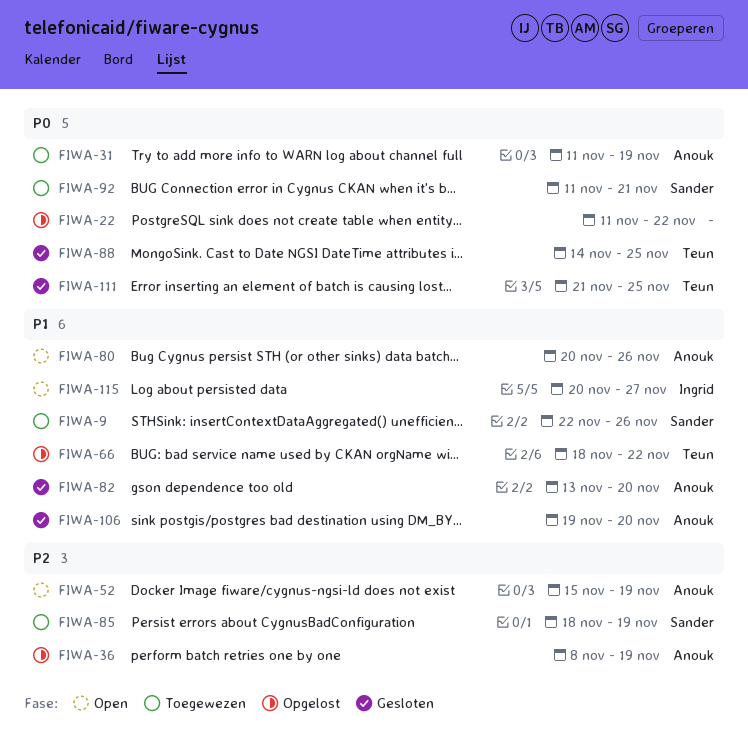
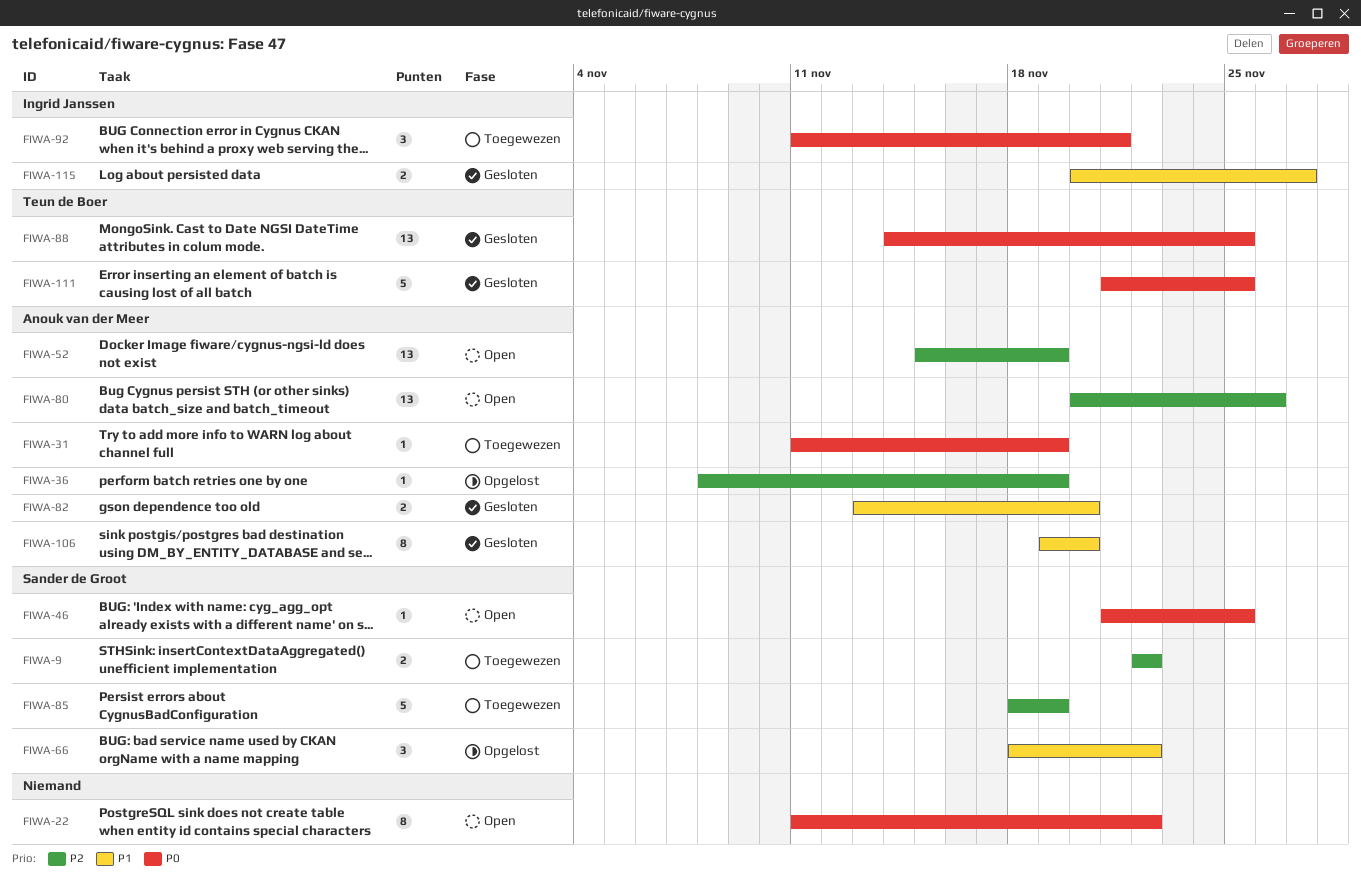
FIWA-9, priority: P1 -> P2
FIWA-9, due: Nov 26 -> Nov 22
FIWA-22, status: Opgelost -> Open
FIWA-46: none -> present
FIWA-66, owner: Teun de Boer -> Sander de Groot
FIWA-80, priority: P1 -> P2
FIWA-92, owner: Sander de Groot -> Ingrid Janssen
FIWA-115, status: Open -> Gesloten

